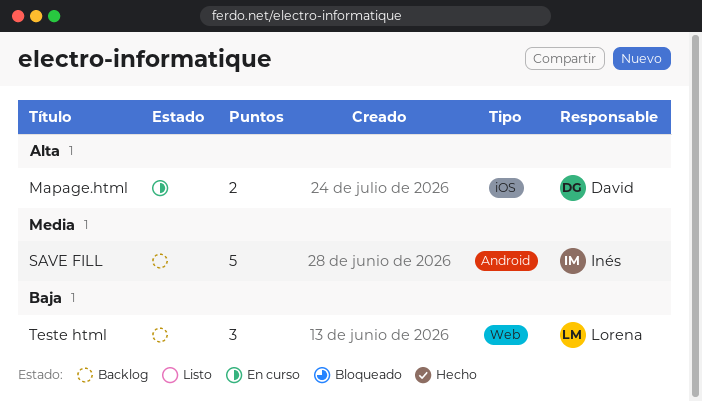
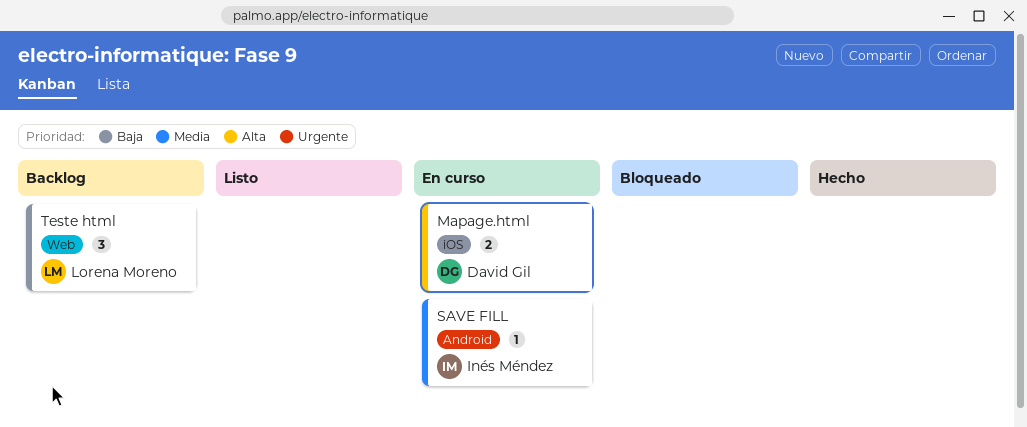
SAVE FILL, status: Backlog -> En curso
SAVE FILL, estimate: 5 -> 1

